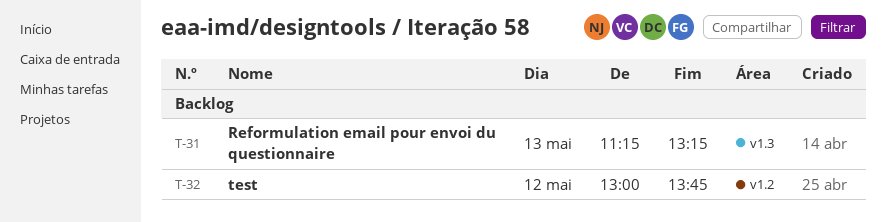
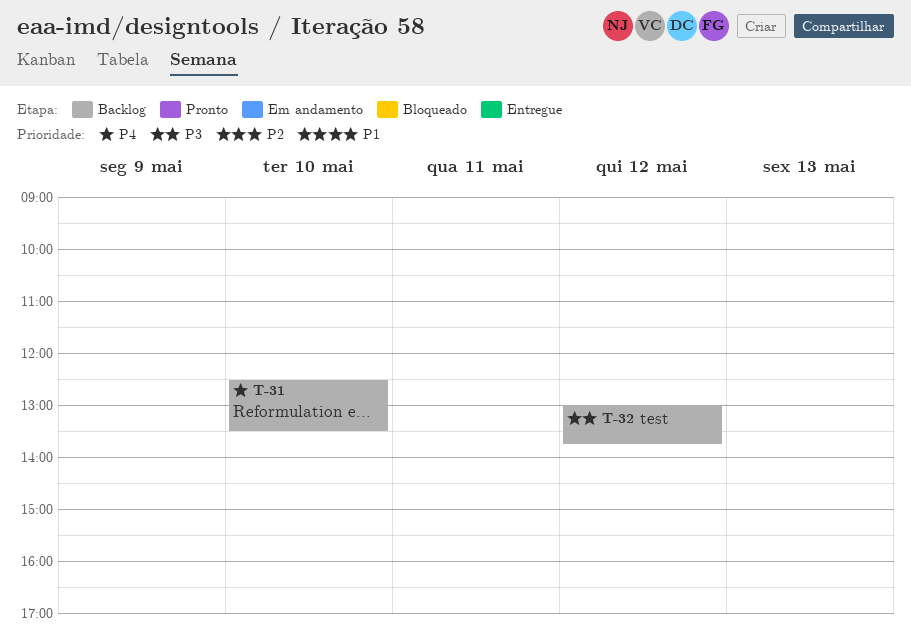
T-31, day: May 13 -> May 10
T-31, begins: 11:15 -> 12:30
T-31, ends: 13:15 -> 13:30

